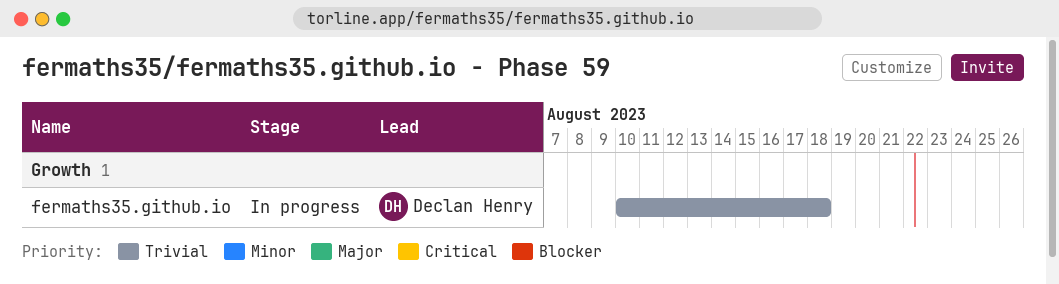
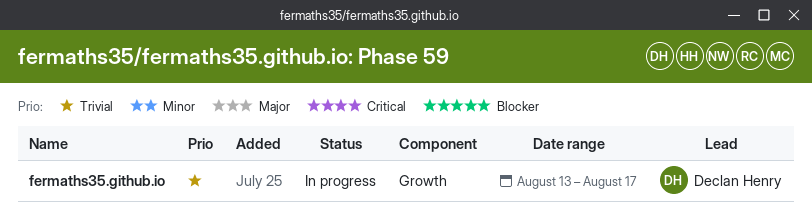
fermaths35.github.io, start: Aug 10 -> Aug 13
fermaths35.github.io, due: Aug 18 -> Aug 17

